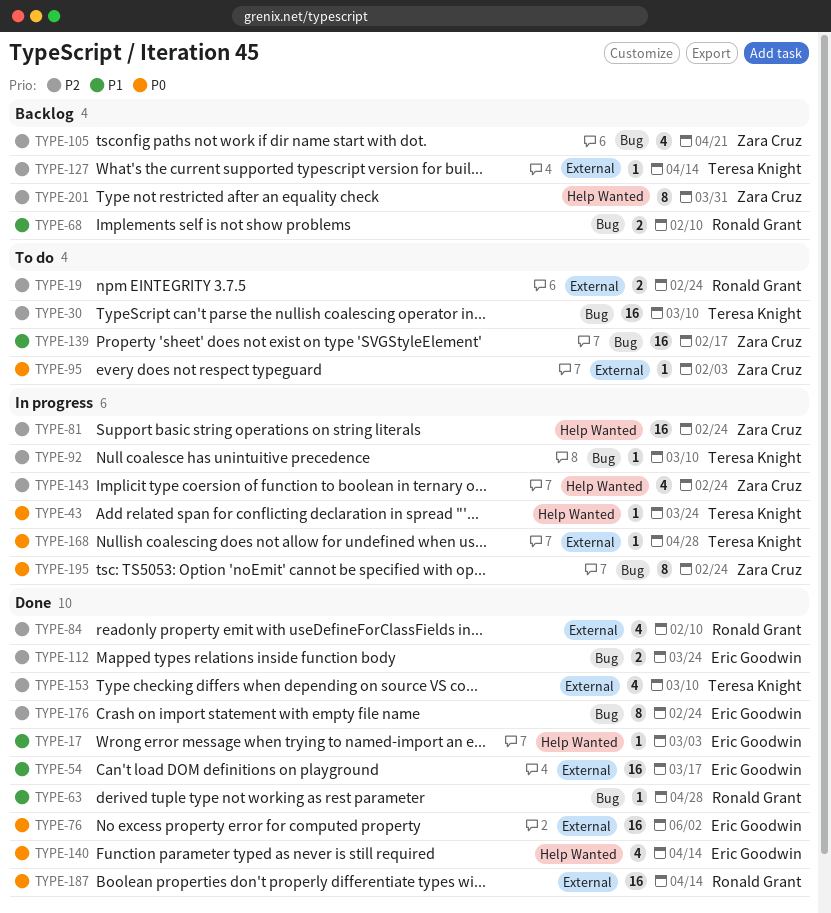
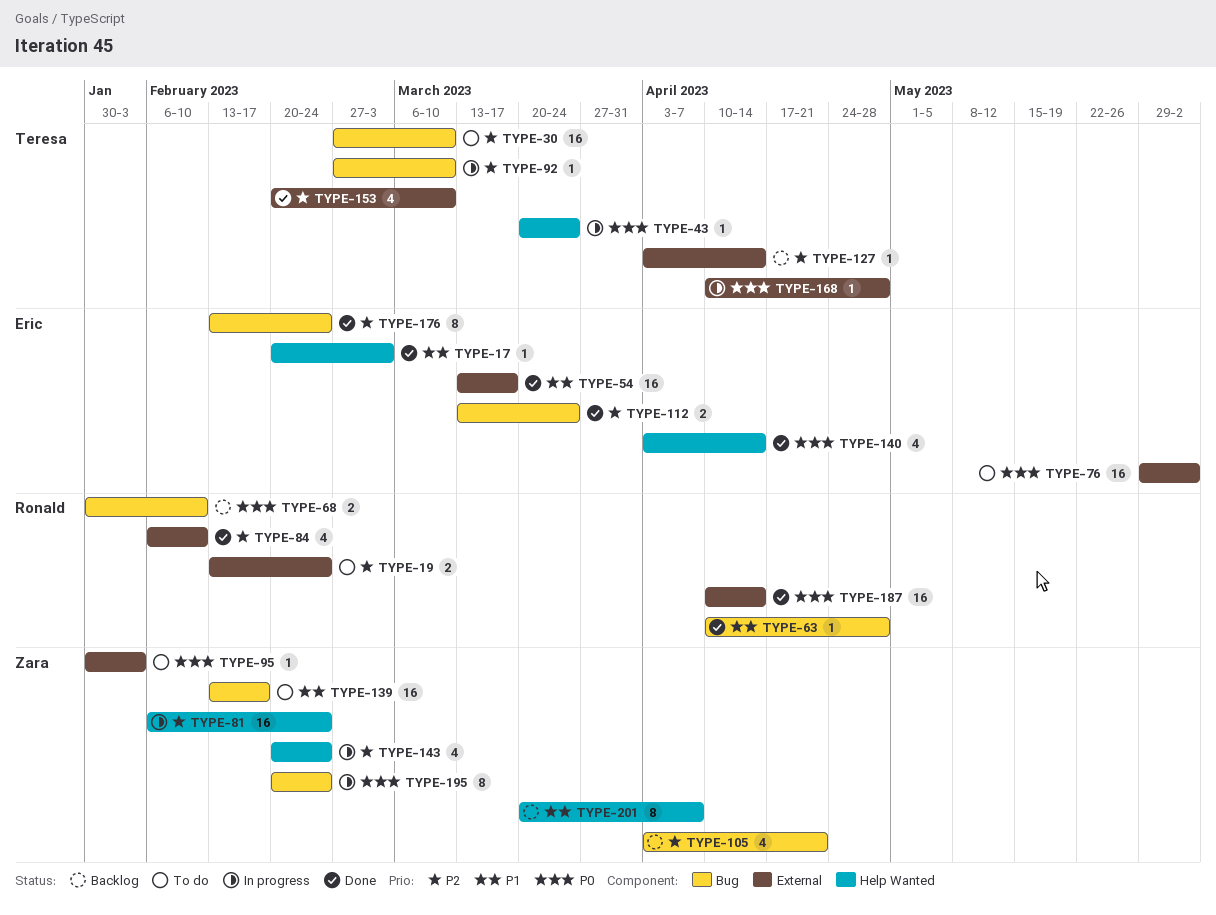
TYPE-68, priority: P1 -> P0
TYPE-76, status: Done -> To do
TYPE-201, priority: P2 -> P1
TYPE-201, due: Mar 31 -> Apr 7

